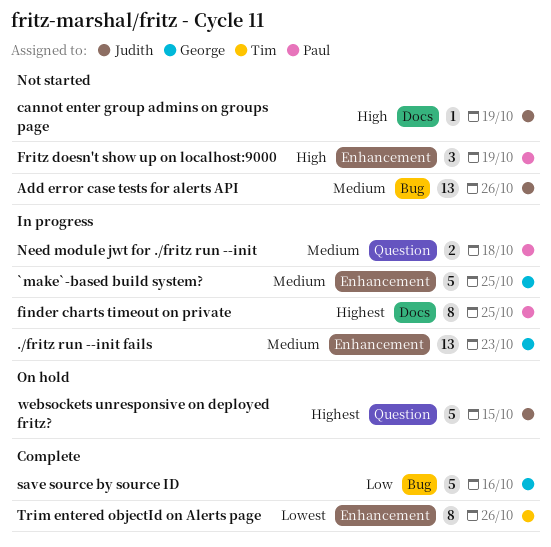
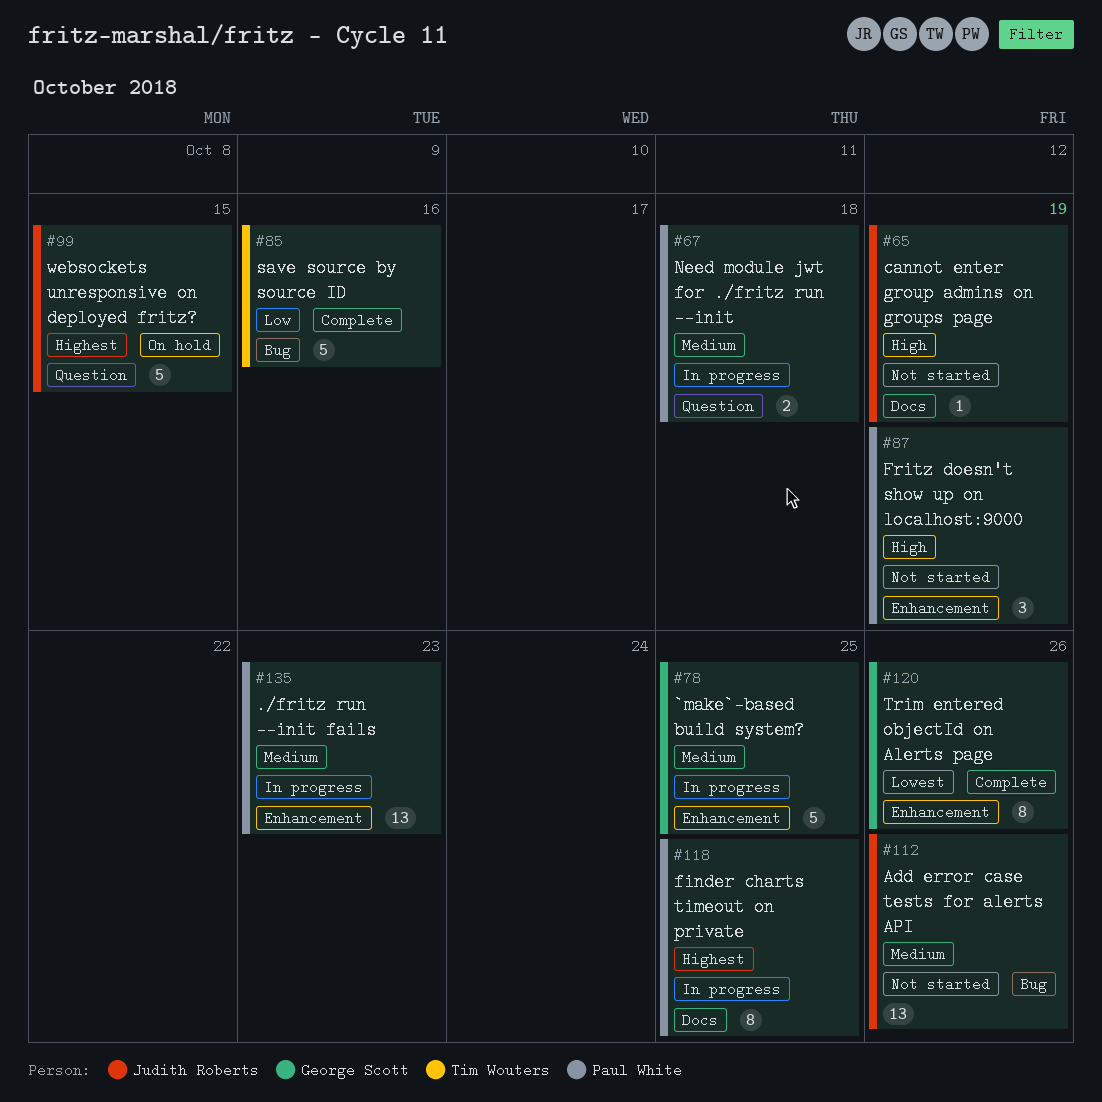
./fritz run --init fails, owner: George Scott -> Paul White
save source by source ID, owner: George Scott -> Tim Wouters
Trim entered objectId on Alerts page, owner: Tim Wouters -> George Scott

